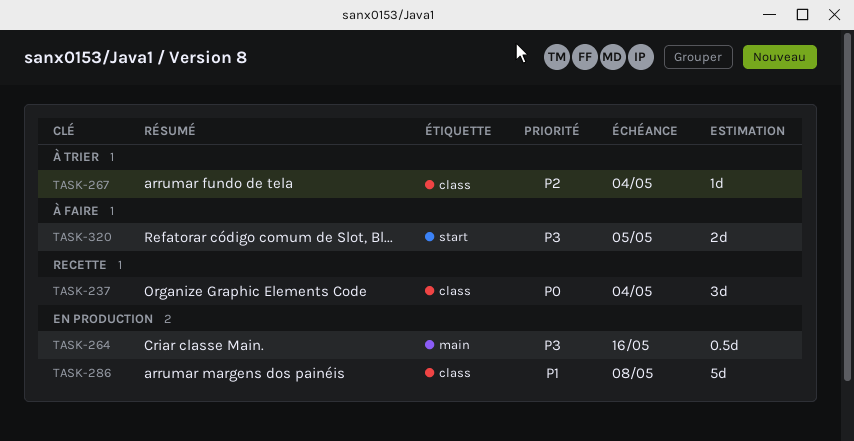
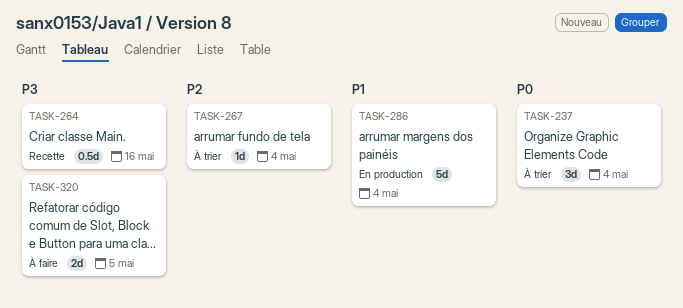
TASK-237, status: Recette -> À trier
TASK-264, status: En production -> Recette
TASK-286, due: May 8 -> May 4

